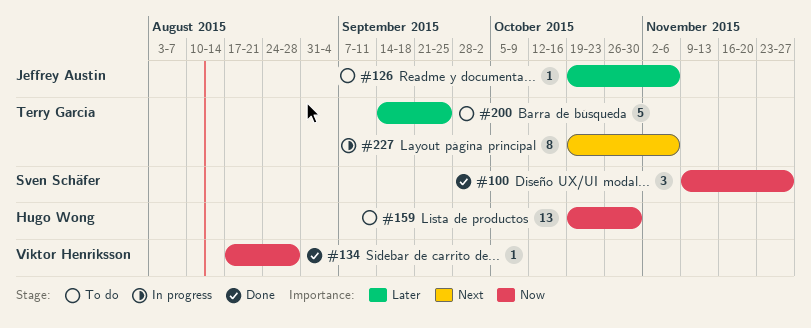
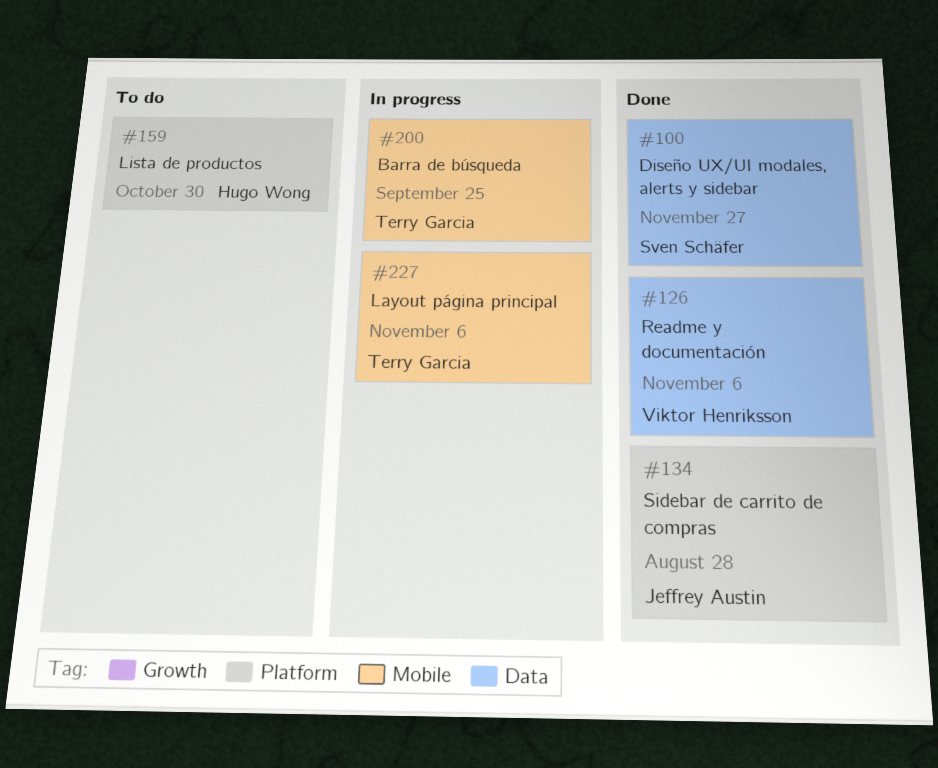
#126, status: To do -> Done
#126, owner: Jeffrey Austin -> Viktor Henriksson
#134, owner: Viktor Henriksson -> Jeffrey Austin
#200, status: To do -> In progress

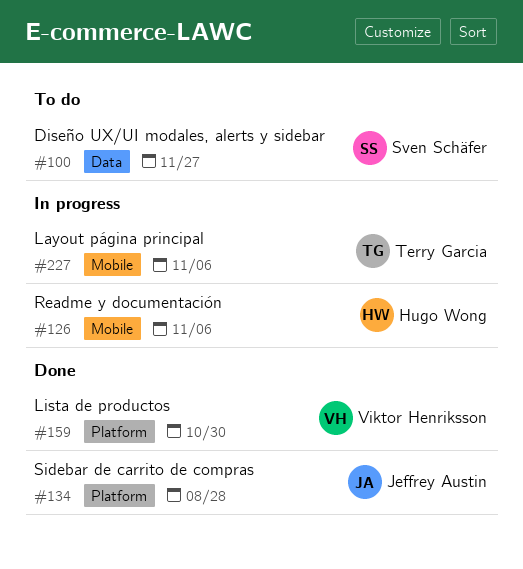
#100, status: Done -> To do
#126, status: Done -> In progress
#126, owner: Viktor Henriksson -> Hugo Wong
#126, label: Data -> Mobile
#159, status: To do -> Done
#159, owner: Hugo Wong -> Viktor Henriksson
#200: present -> none

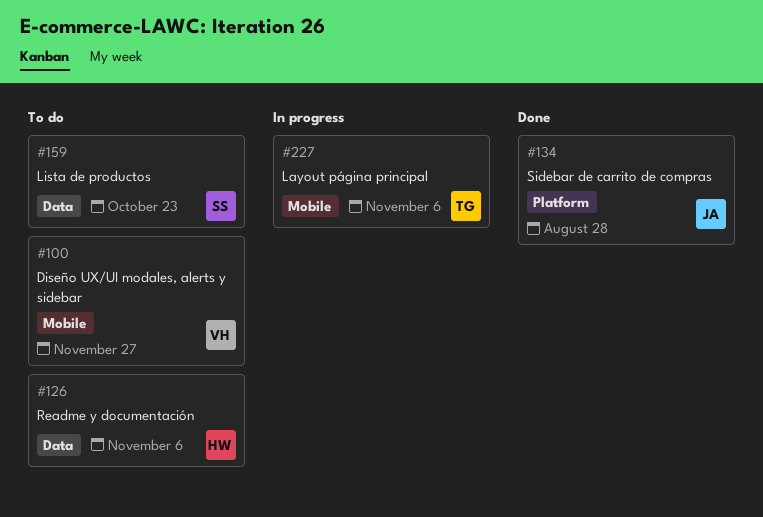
#100, owner: Sven Schäfer -> Viktor Henriksson
#100, label: Data -> Mobile
#126, status: In progress -> To do
#126, label: Mobile -> Data
#159, status: Done -> To do
#159, owner: Viktor Henriksson -> Sven Schäfer
#159, label: Platform -> Data
#159, due: Oct 30 -> Oct 23

